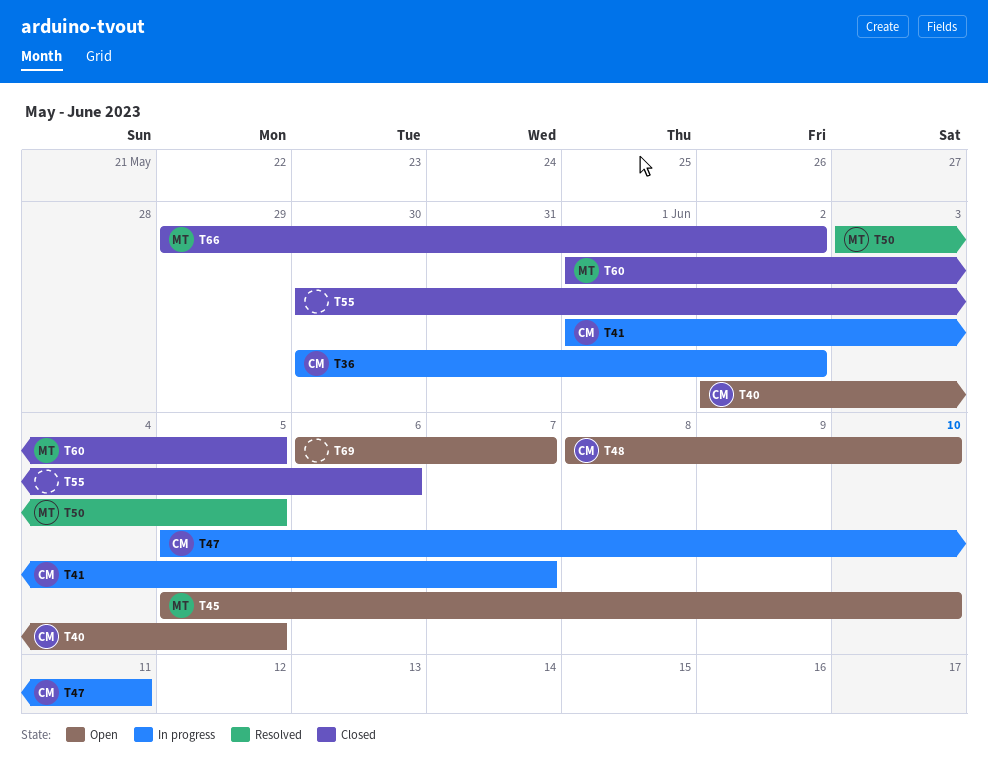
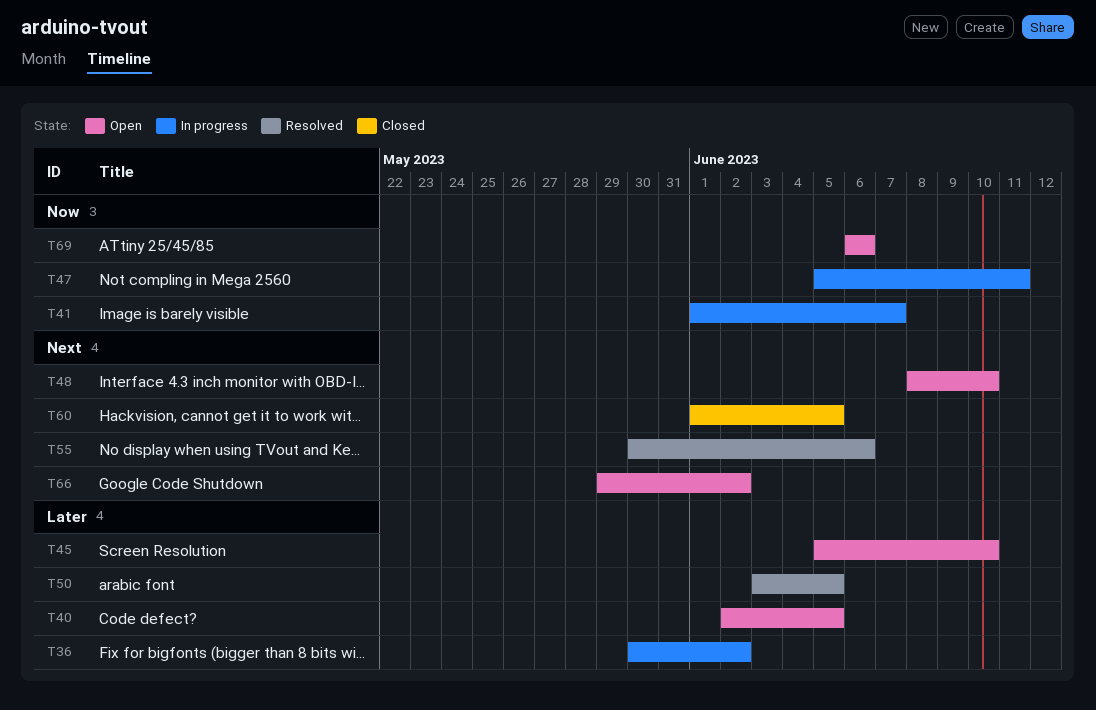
T55, status: Closed -> Resolved
T66, status: Closed -> Open
T69, due: Jun 7 -> Jun 6

